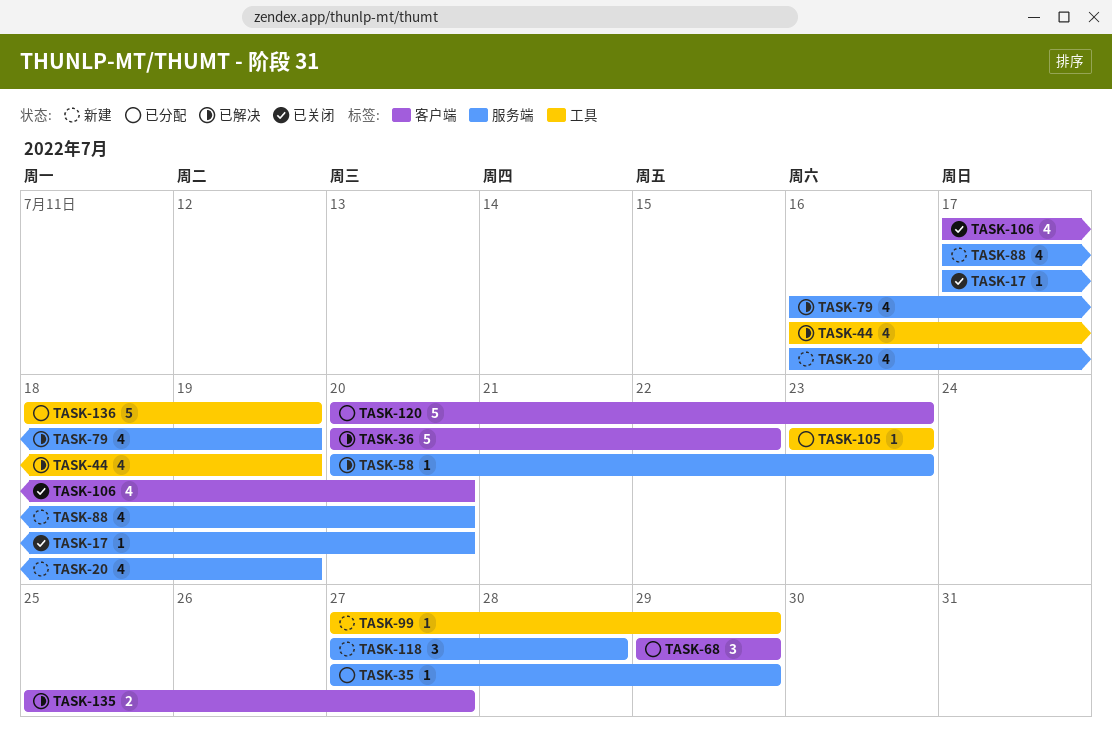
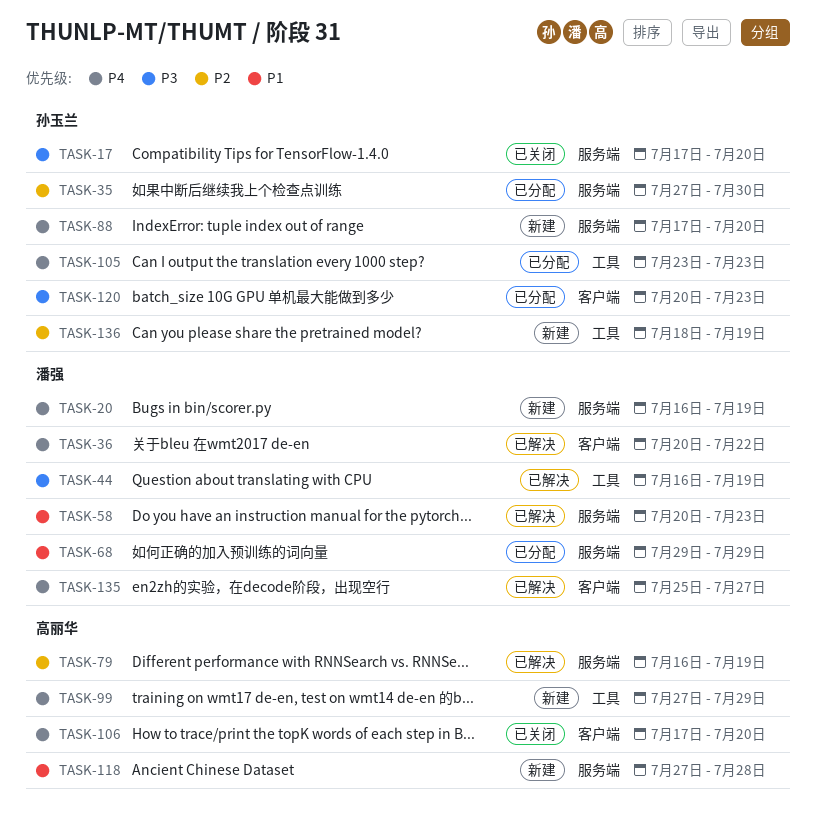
TASK-35, due: Jul 29 -> Jul 30
TASK-68, label: 客户端 -> 服务端
TASK-136, status: 已分配 -> 新建

